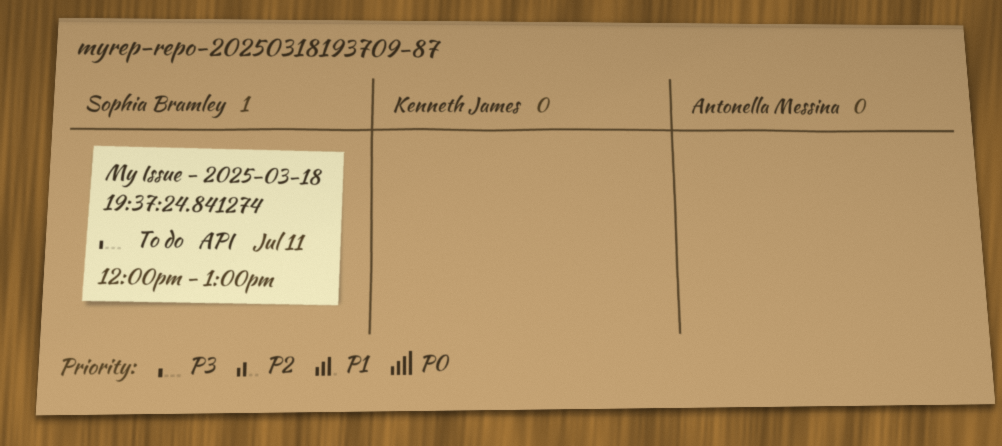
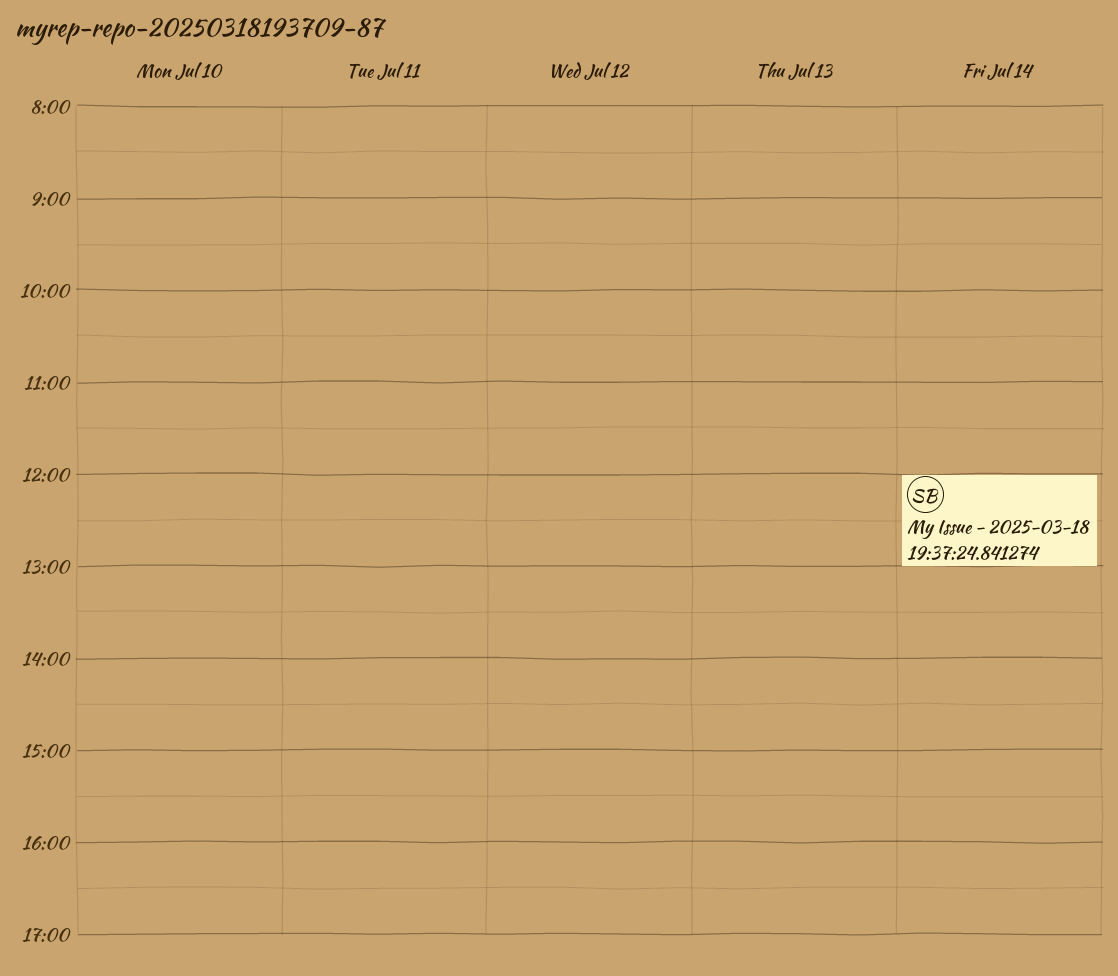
My Issue - 2025-03-18 19:37:24.841274, day: Jul 11 -> Jul 14

